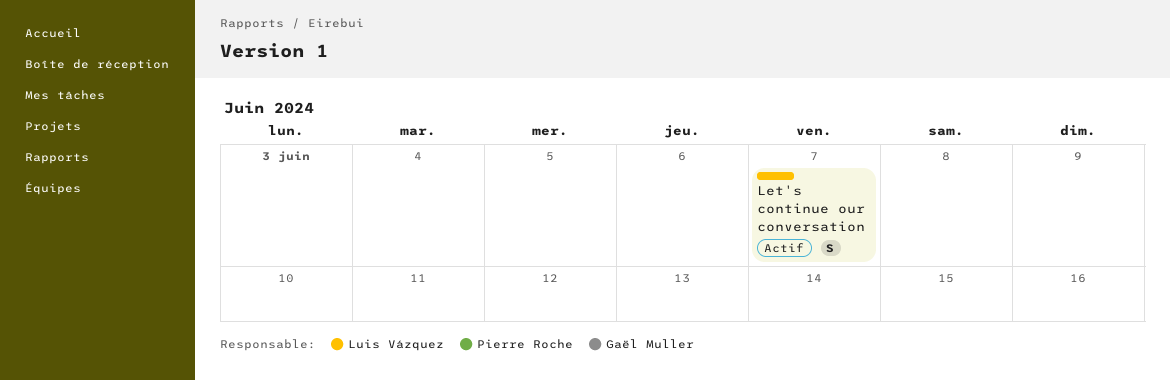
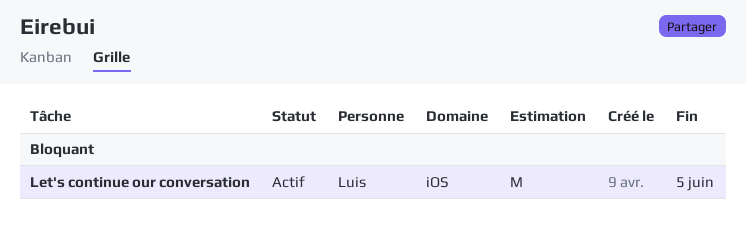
Let's continue our conversation, estimate: S -> M
Let's continue our conversation, due: Jun 7 -> Jun 5

